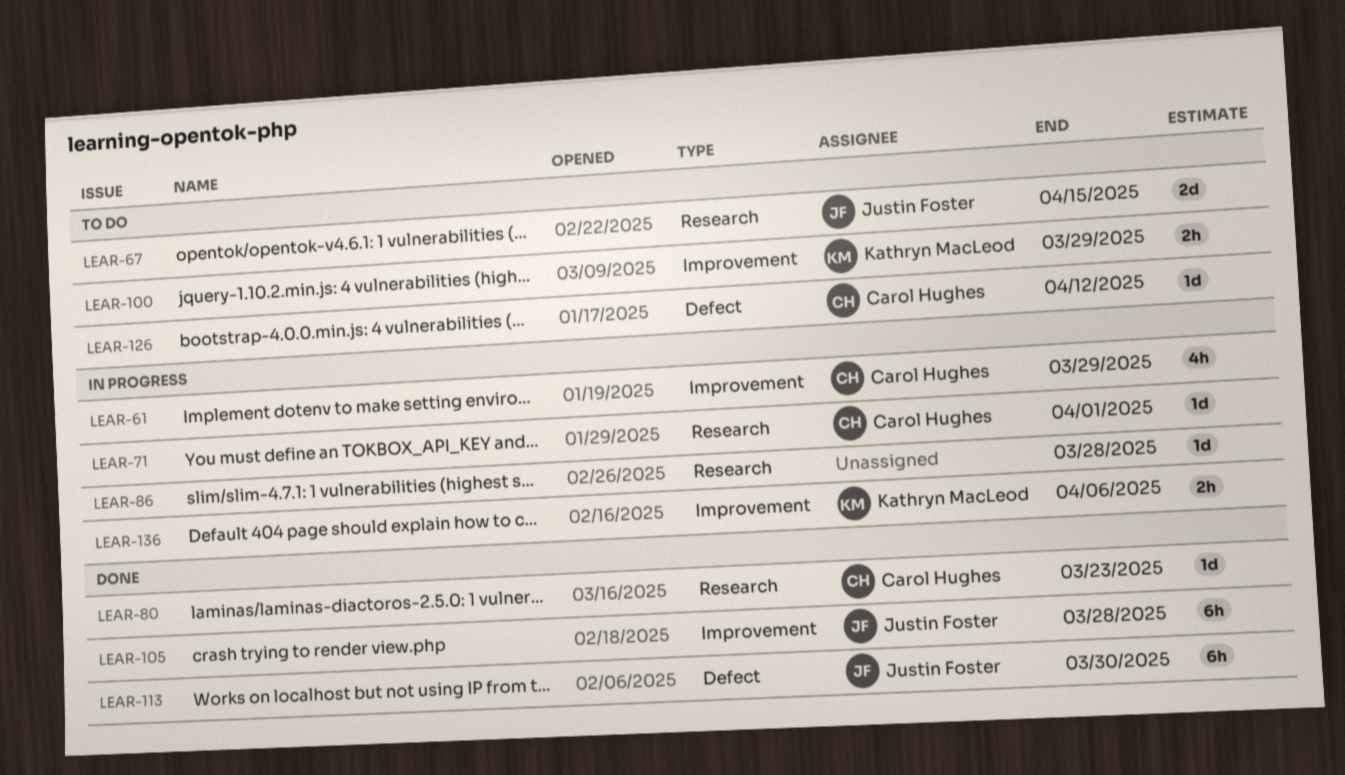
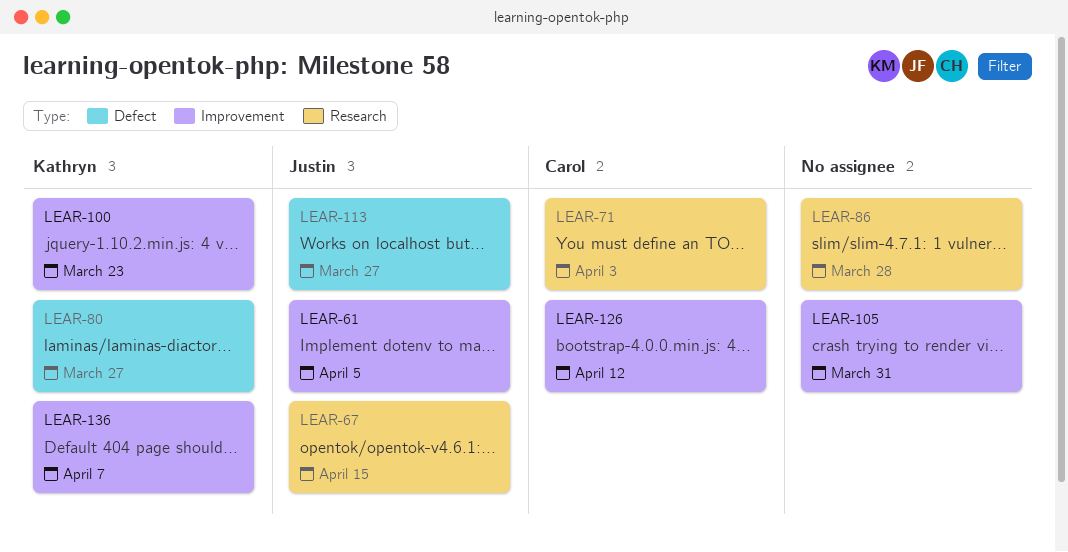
LEAR-61, owner: Carol Hughes -> Justin Foster
LEAR-61, due: Mar 29 -> Apr 5
LEAR-71, due: Apr 1 -> Apr 3
LEAR-80, owner: Carol Hughes -> Kathryn MacLeod
LEAR-80, label: Research -> Defect
LEAR-80, due: Mar 23 -> Mar 27
LEAR-100, due: Mar 29 -> Mar 23
LEAR-105, owner: Justin Foster -> none
LEAR-105, due: Mar 28 -> Mar 31
LEAR-113, due: Mar 30 -> Mar 27
LEAR-126, label: Defect -> Improvement
LEAR-136, due: Apr 6 -> Apr 7

